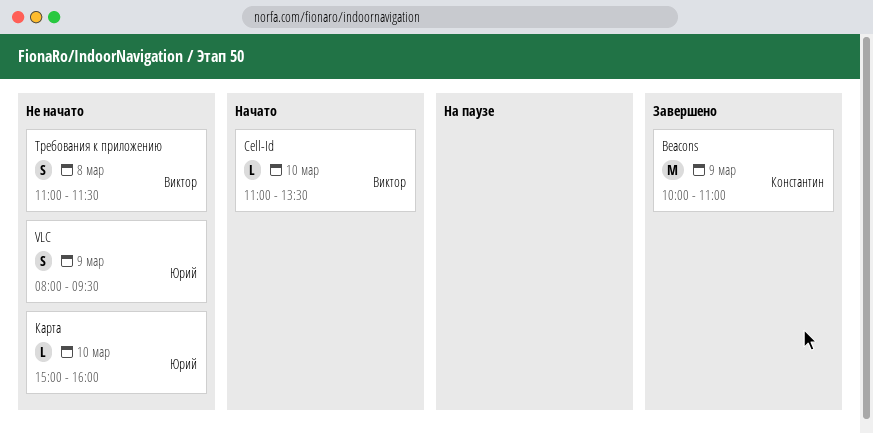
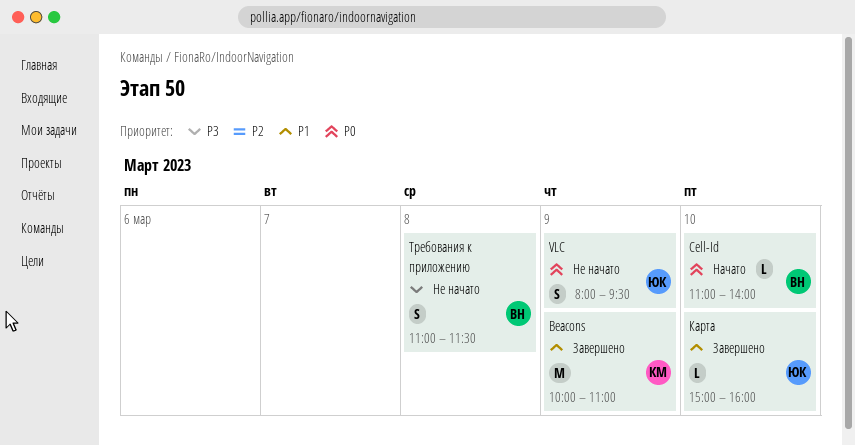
Cell-Id, ends: 13:30 -> 14:00
Карта, status: Не начато -> Завершено

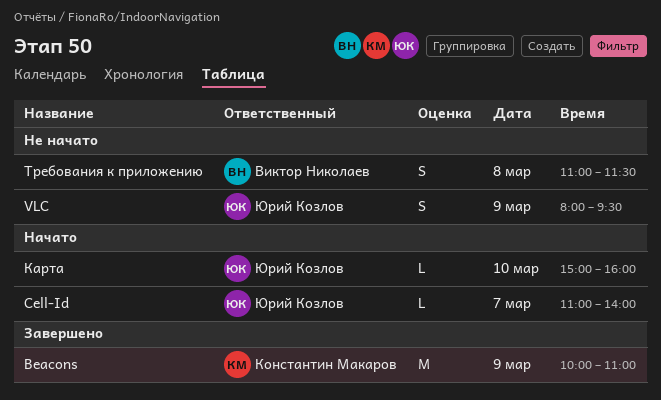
Cell-Id, owner: Виктор Николаев -> Юрий Козлов
Cell-Id, day: Mar 10 -> Mar 7
Карта, status: Завершено -> Начато

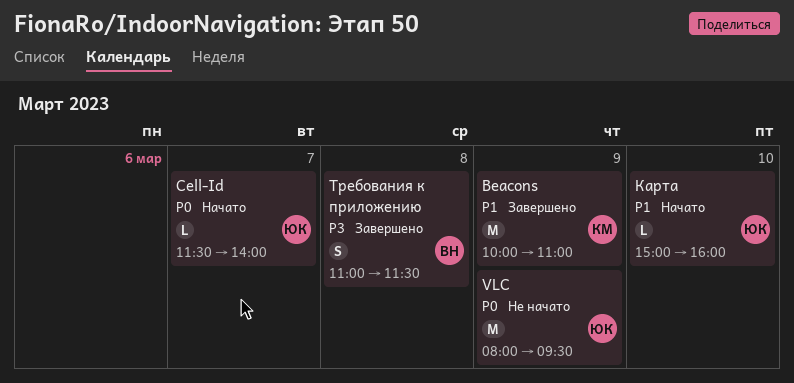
Cell-Id, begins: 11:00 -> 11:30
VLC, estimate: S -> M
Требования к приложению, status: Не начато -> Завершено

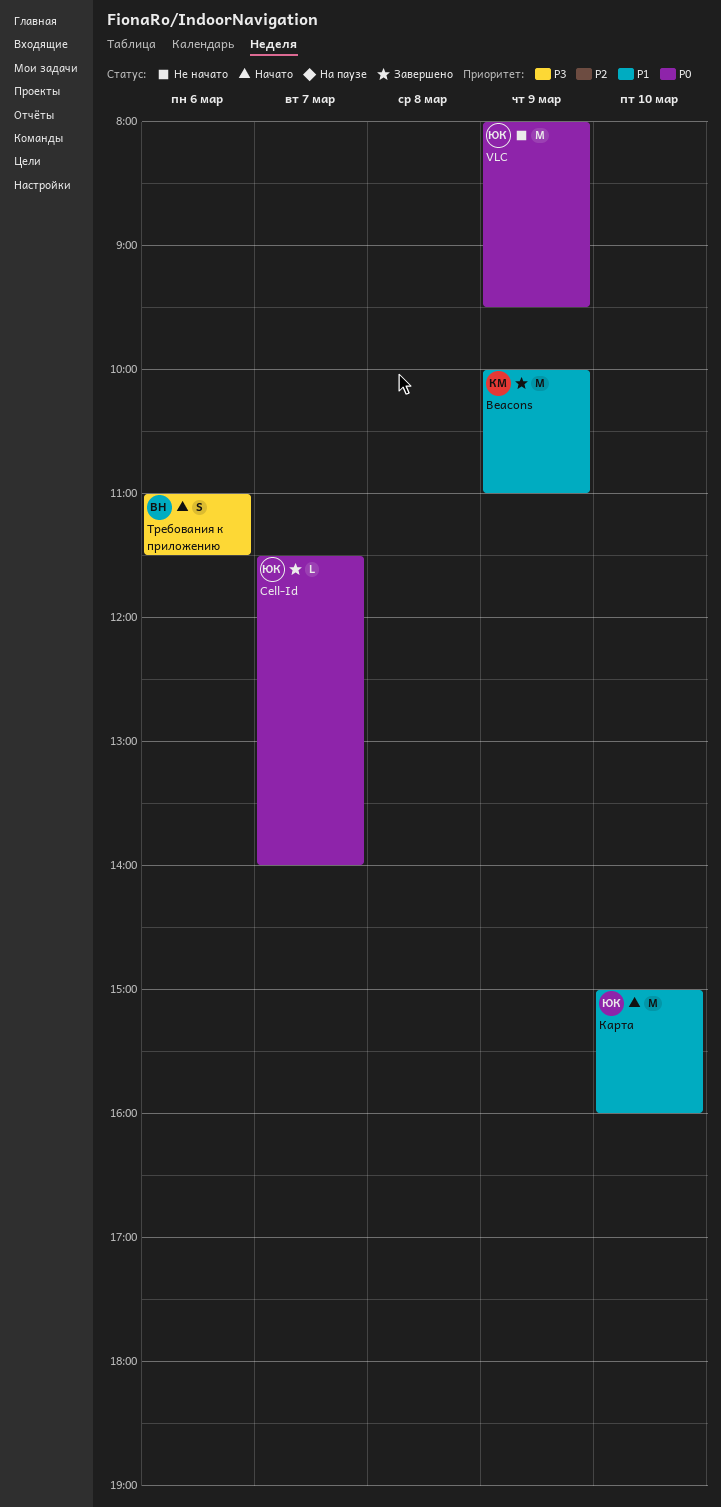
Cell-Id, status: Начато -> Завершено
Карта, estimate: L -> M
Требования к приложению, status: Завершено -> Начато
Требования к приложению, day: Mar 8 -> Mar 6

